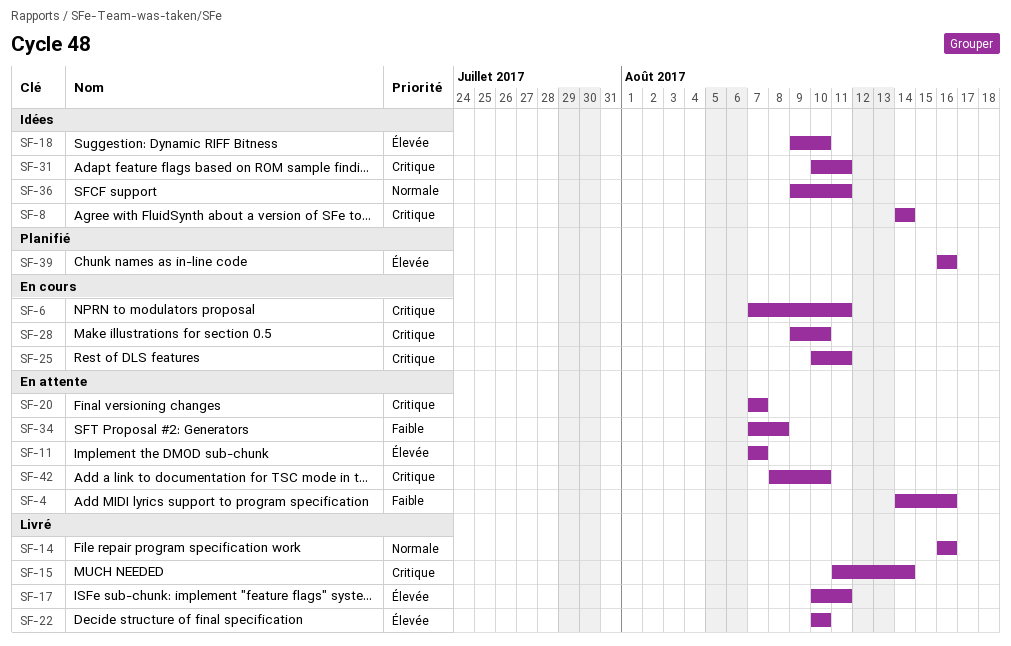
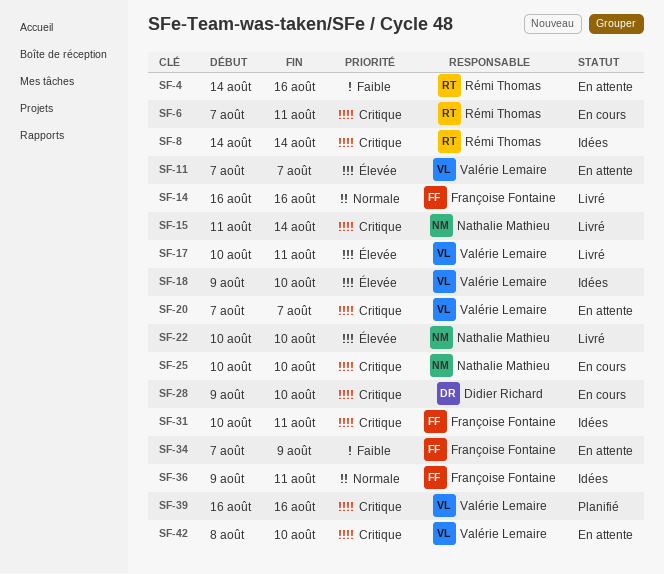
SF-25, due: Aug 11 -> Aug 10
SF-34, due: Aug 8 -> Aug 9
SF-39, priority: Élevée -> Critique

